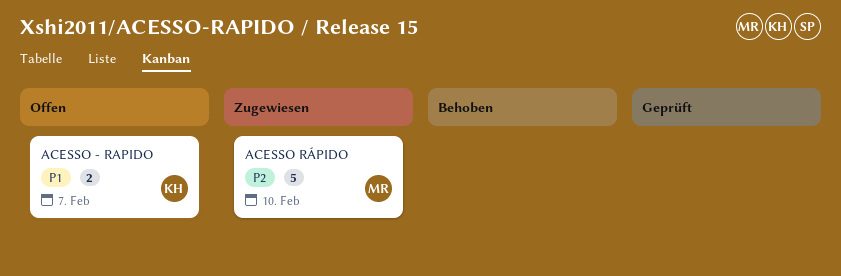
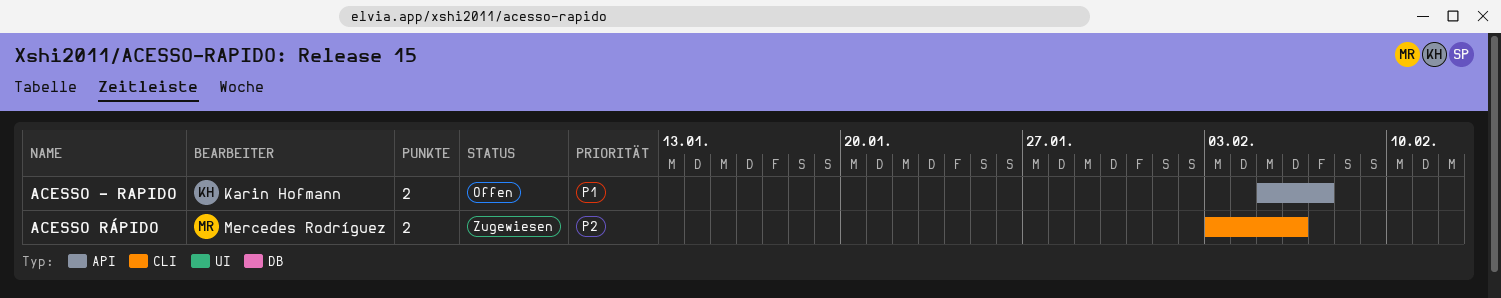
ACESSO RÁPIDO, estimate: 5 -> 2
ACESSO RÁPIDO, due: Feb 10 -> Feb 6

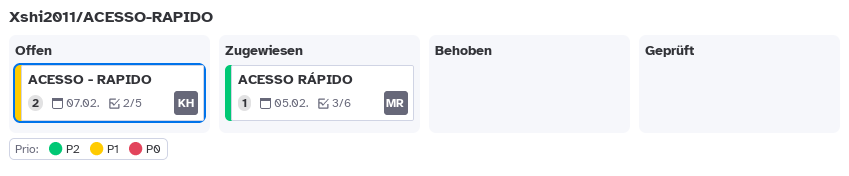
ACESSO RÁPIDO, estimate: 2 -> 1
ACESSO RÁPIDO, due: Feb 6 -> Feb 5

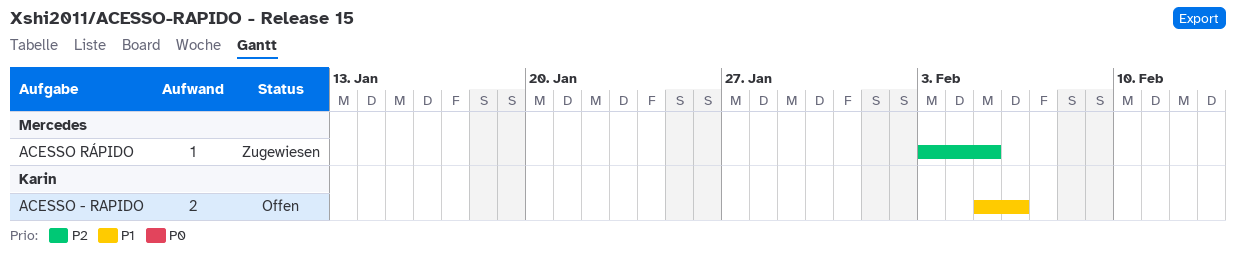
ACESSO - RAPIDO, due: Feb 7 -> Feb 6

